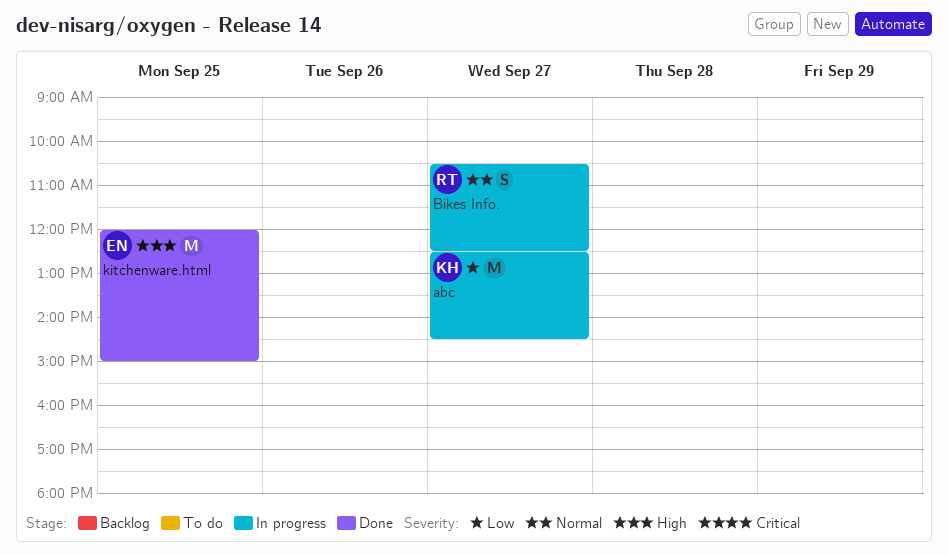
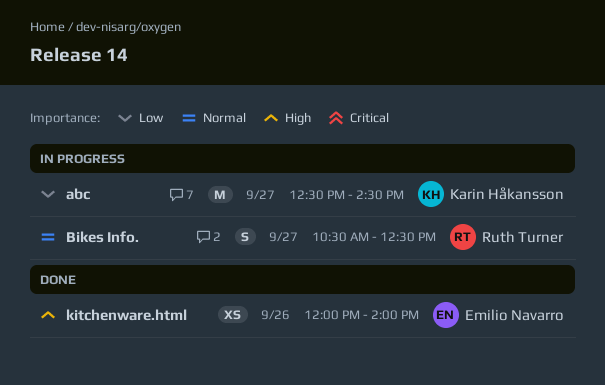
kitchenware.html, estimate: M -> XS
kitchenware.html, day: Sep 25 -> Sep 26
kitchenware.html, ends: 15:00 -> 14:00

